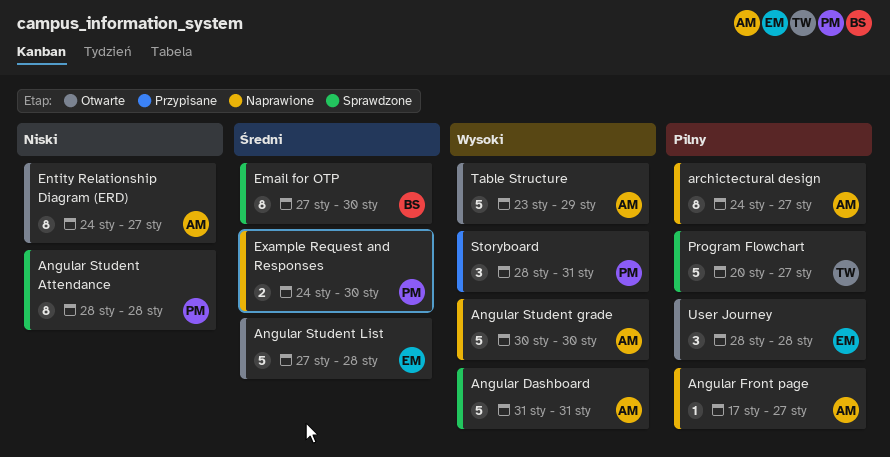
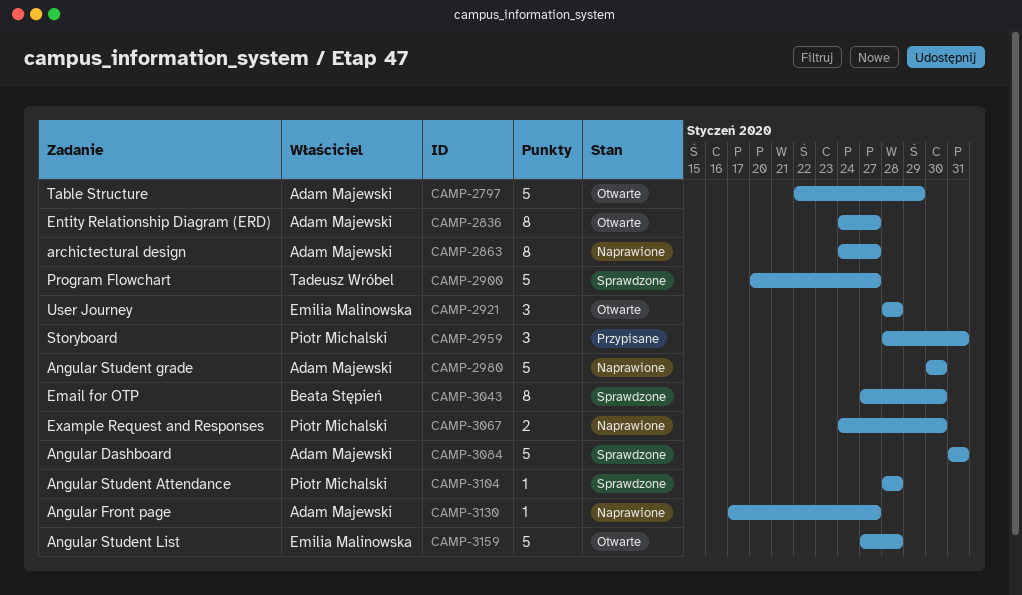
Angular Student Attendance, estimate: 8 -> 1
Table Structure, start: Jan 23 -> Jan 22

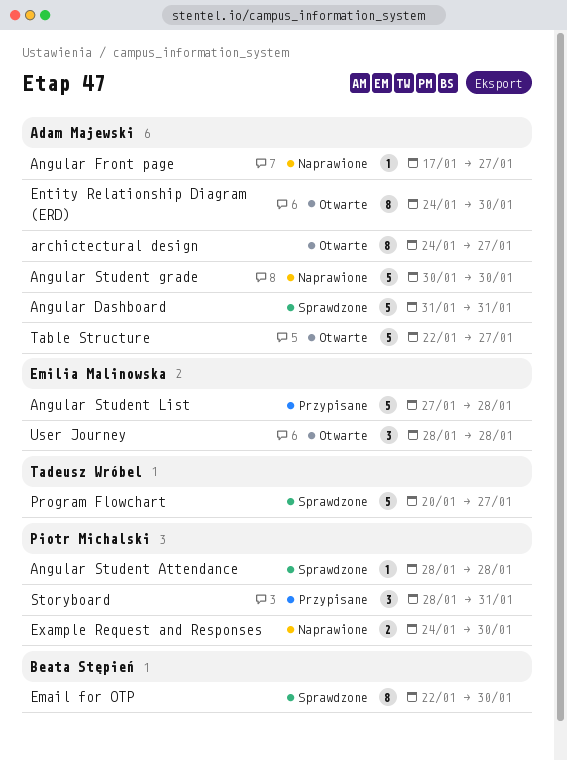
Angular Student List, status: Otwarte -> Przypisane
archictectural design, status: Naprawione -> Otwarte
Email for OTP, start: Jan 27 -> Jan 22
Entity Relationship Diagram (ERD), due: Jan 27 -> Jan 30
Table Structure, due: Jan 29 -> Jan 27

